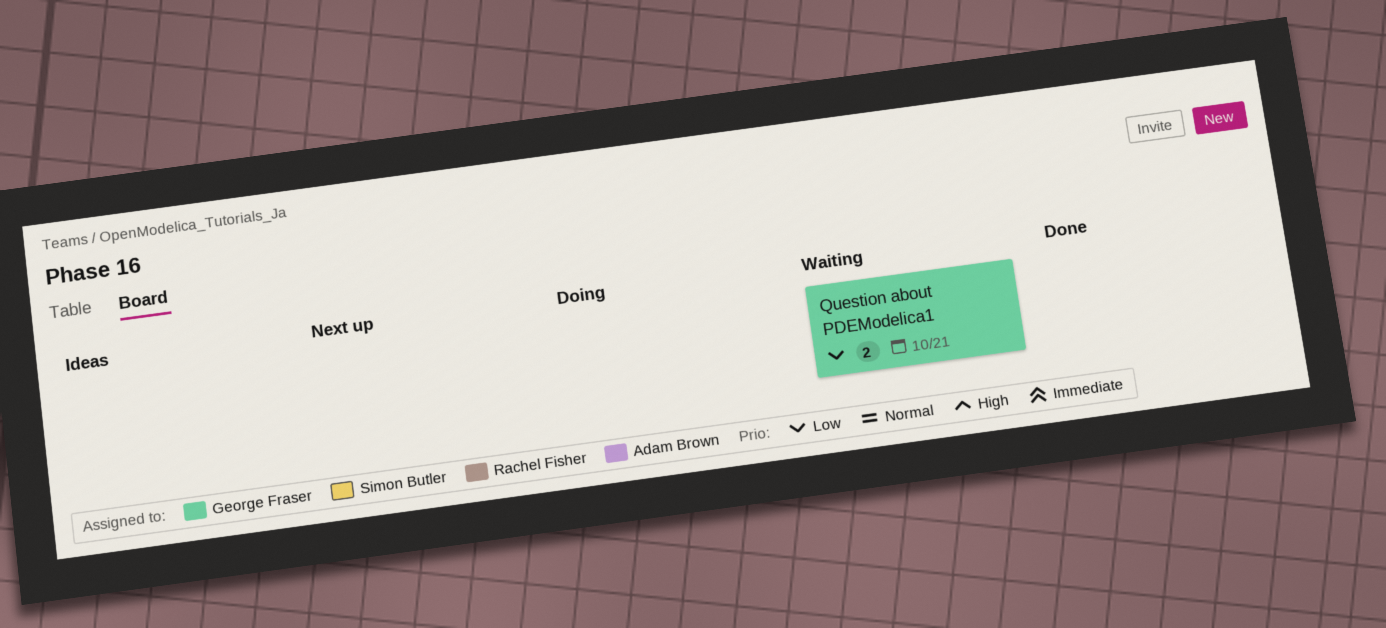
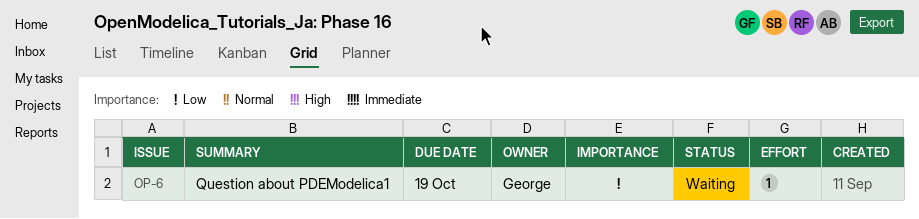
Question about PDEModelica1, estimate: 2 -> 1
Question about PDEModelica1, due: Oct 21 -> Oct 19

